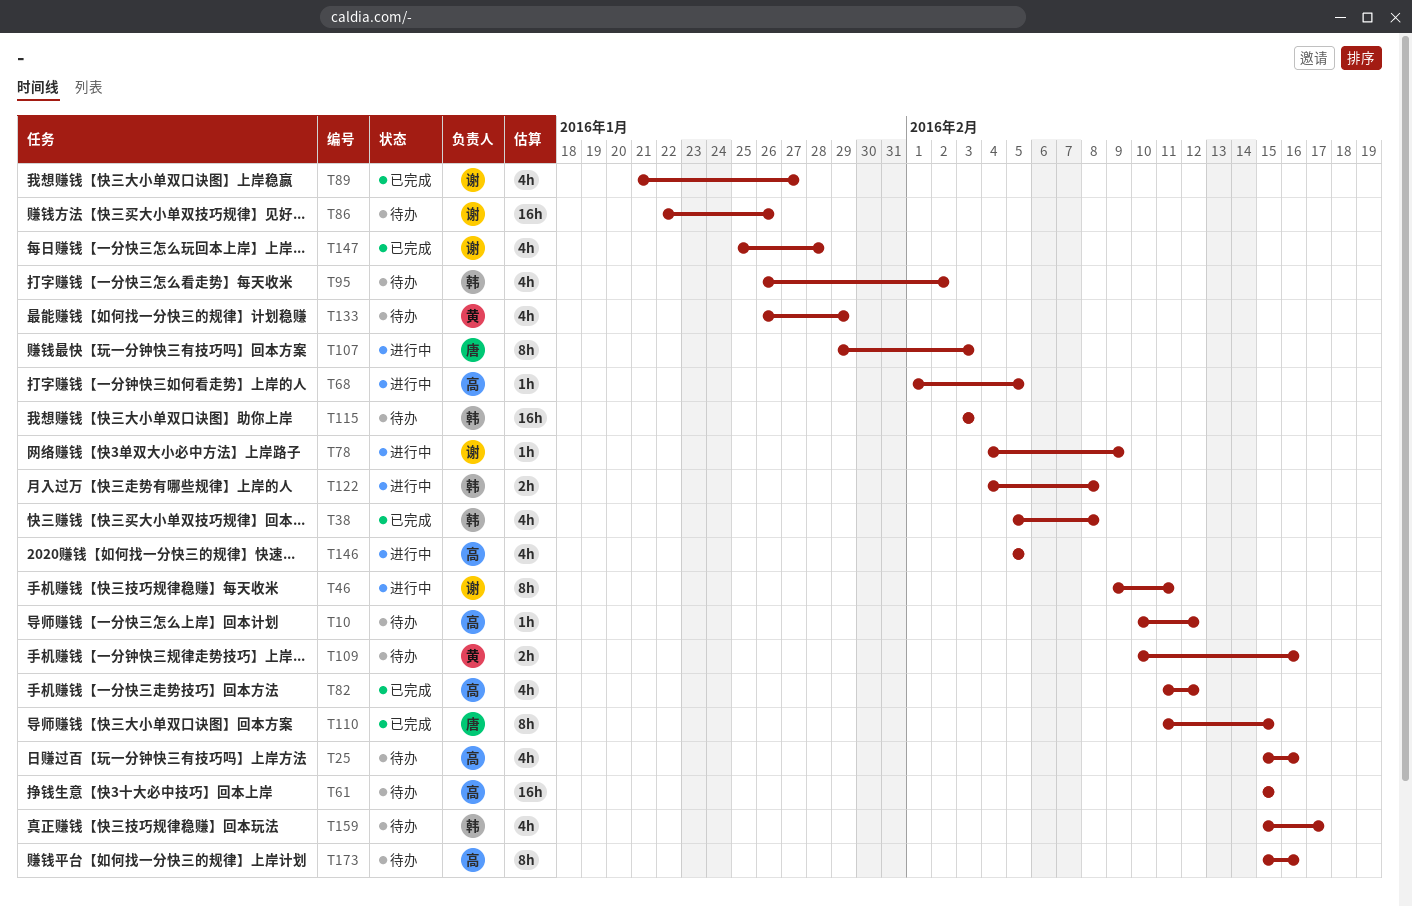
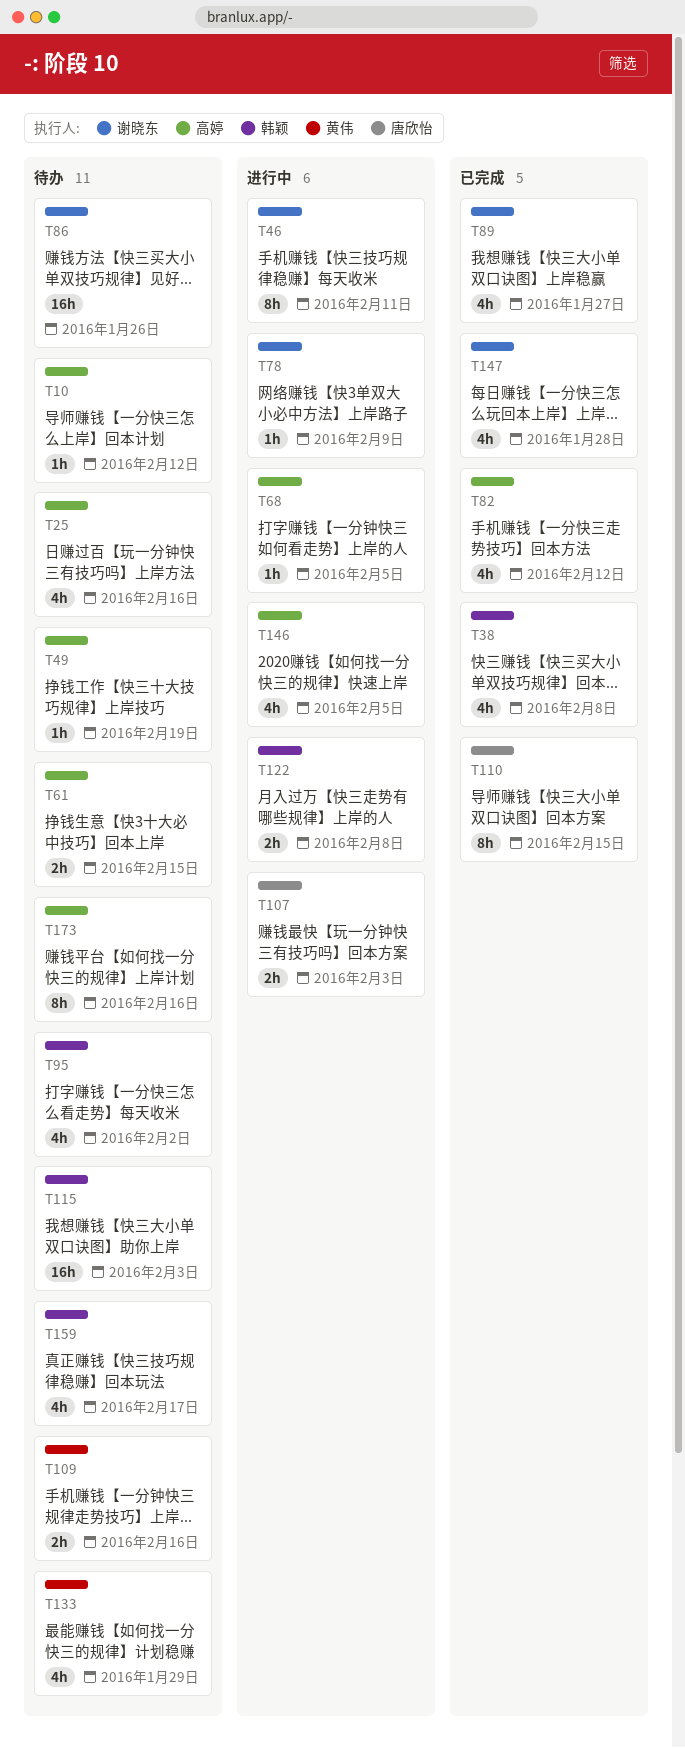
T49: none -> present
T61, estimate: 16h -> 2h
T107, estimate: 8h -> 2h

